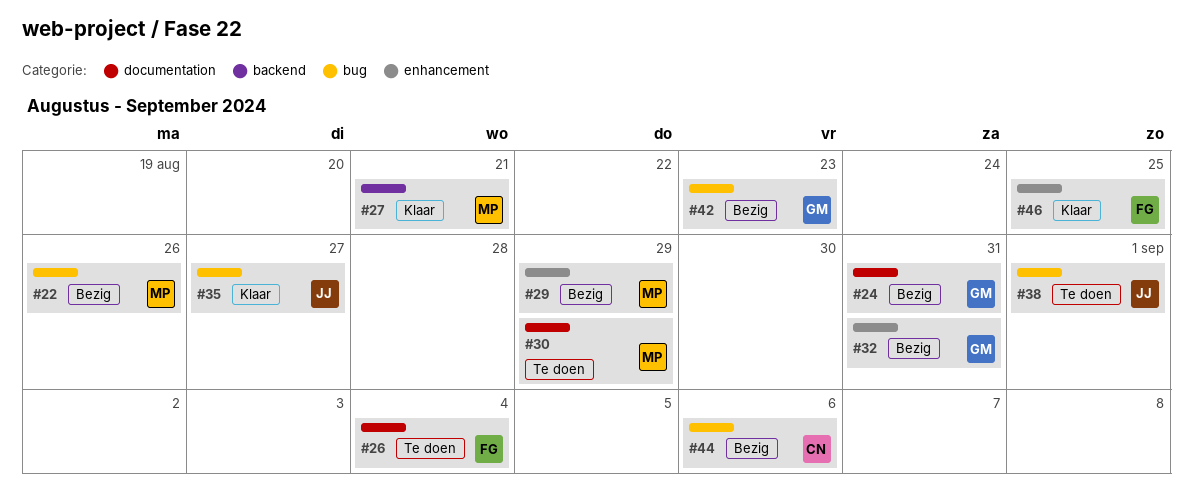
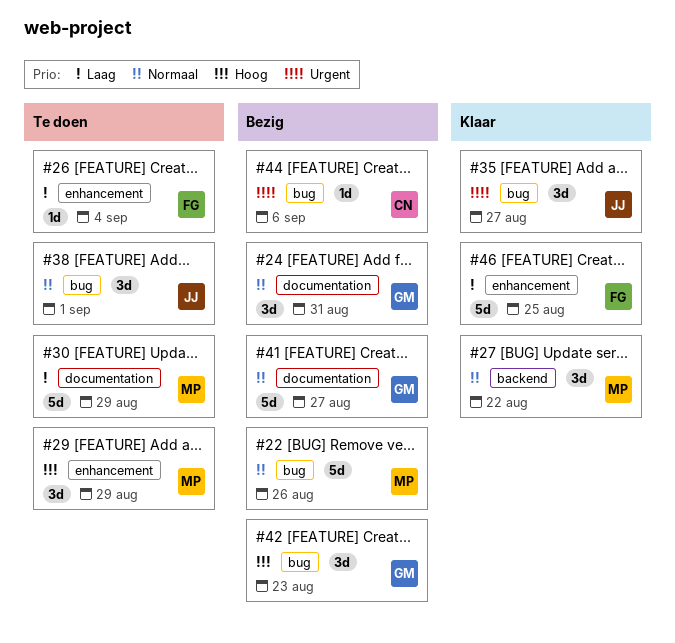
#26, label: documentation -> enhancement
#27, due: Aug 21 -> Aug 22
#29, status: Bezig -> Te doen
#32: present -> none
#41: none -> present

